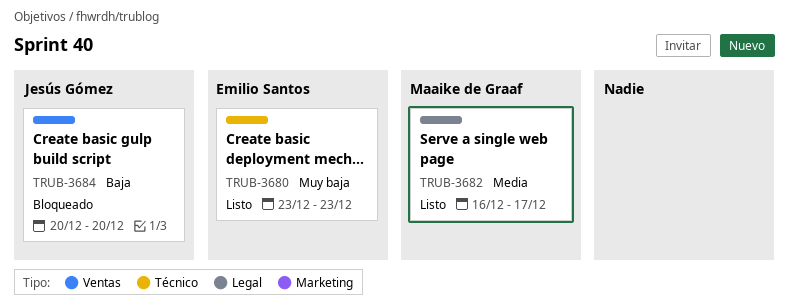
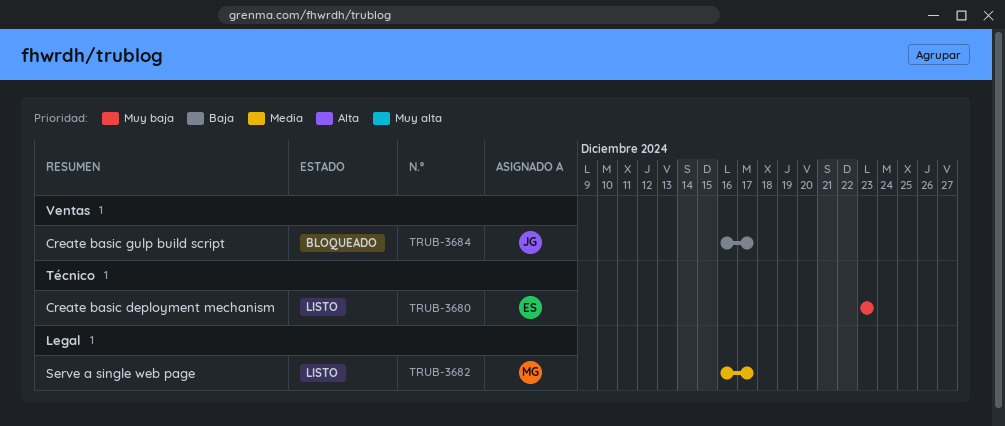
TRUB-3684, start: Dec 20 -> Dec 16
TRUB-3684, due: Dec 20 -> Dec 17

